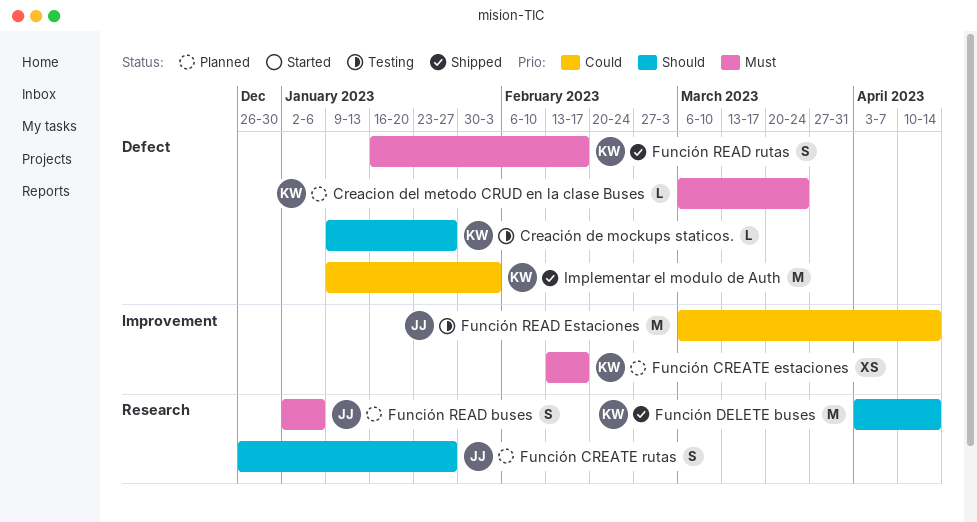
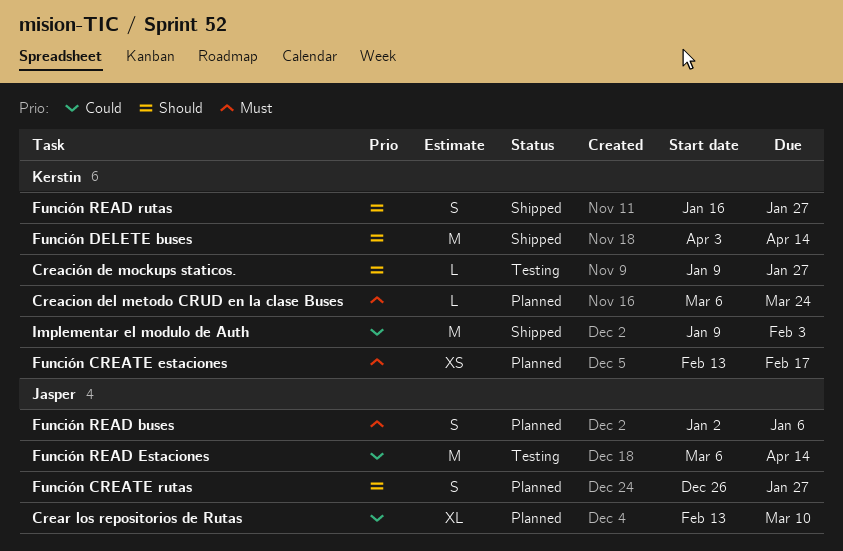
Crear los repositorios de Rutas: none -> present
Función READ rutas, priority: Must -> Should
Función READ rutas, due: Feb 17 -> Jan 27

